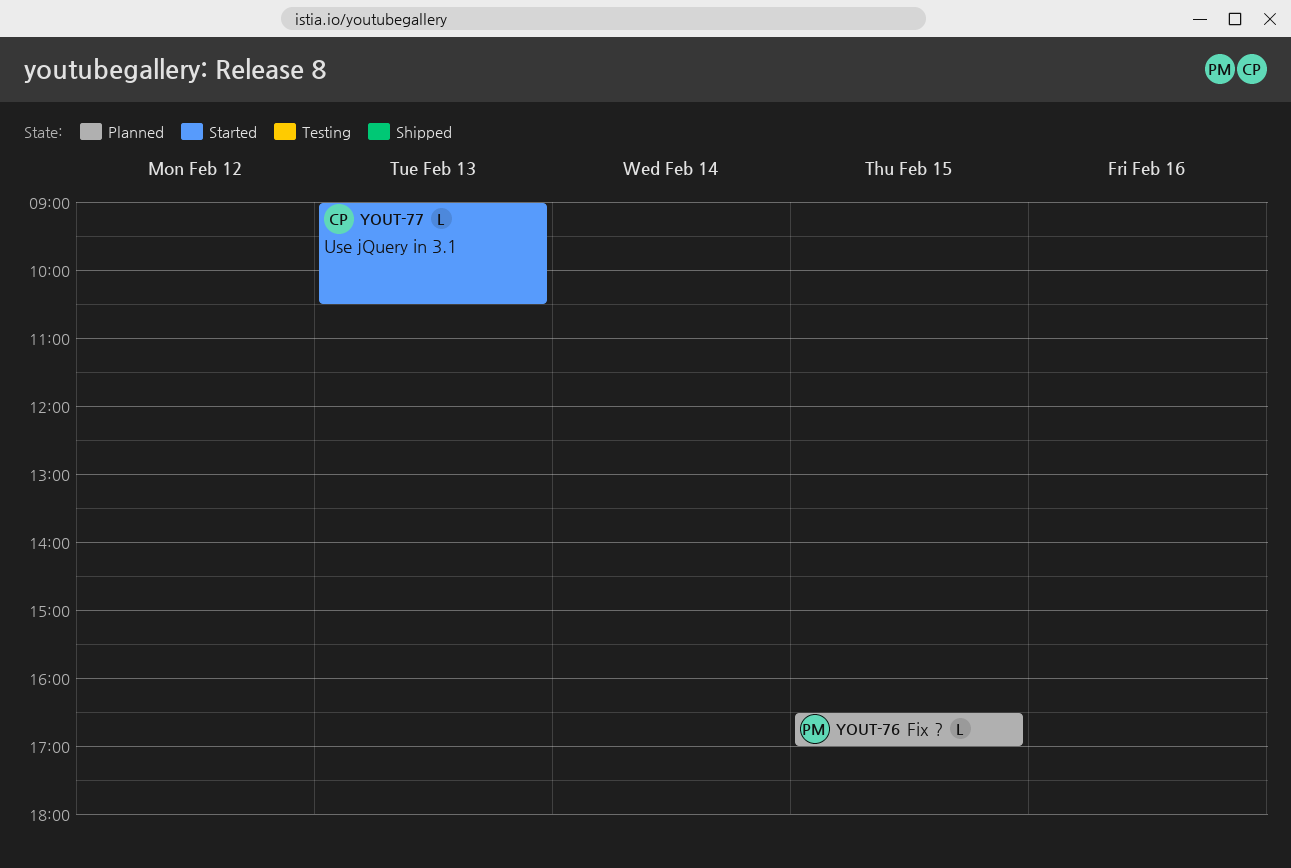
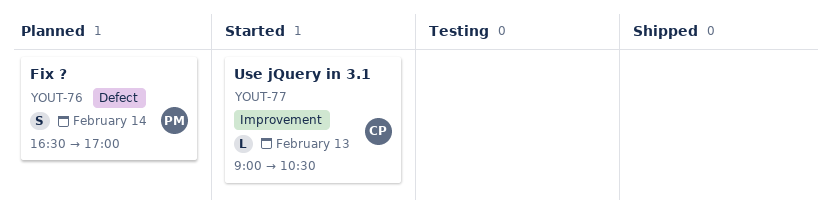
YOUT-76, estimate: L -> S
YOUT-76, day: Feb 15 -> Feb 14

